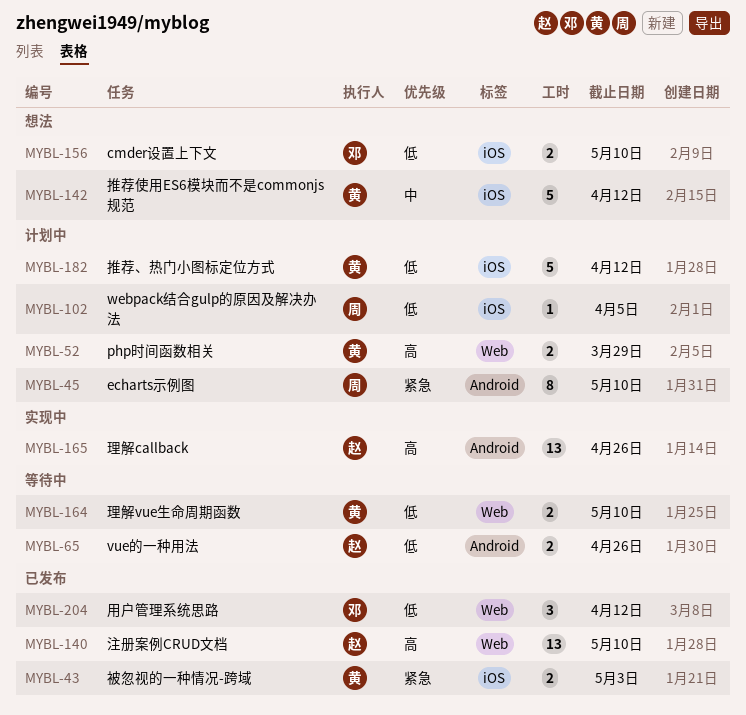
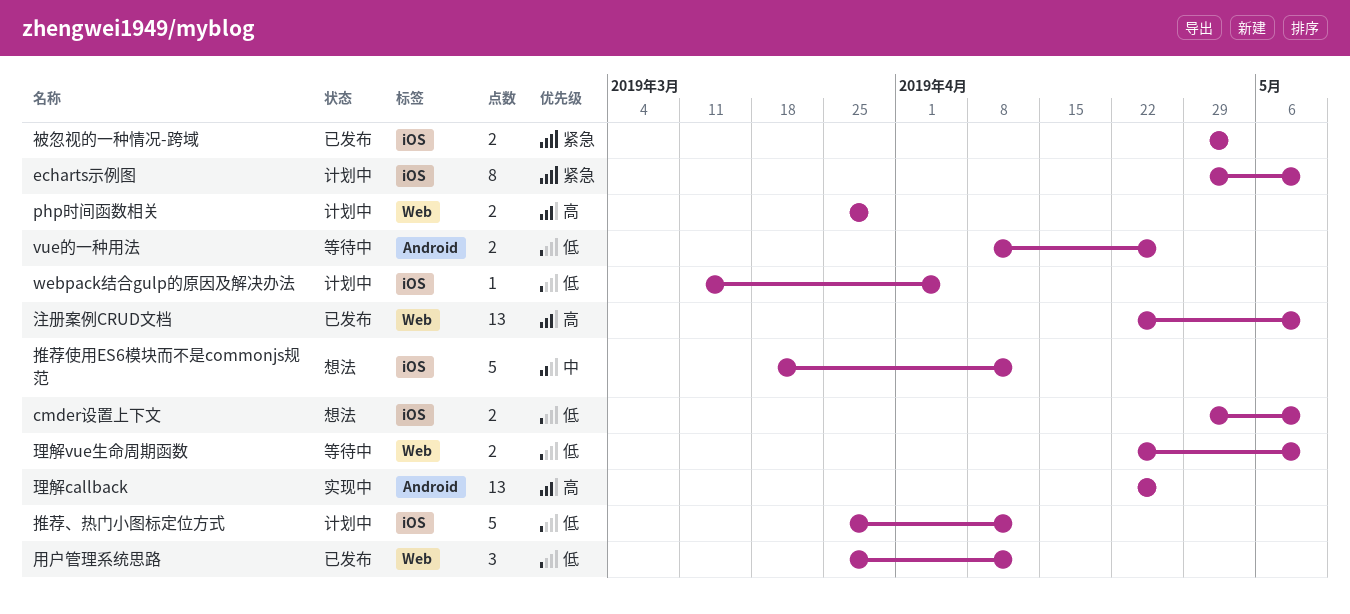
echarts示例图, label: Android -> iOS

